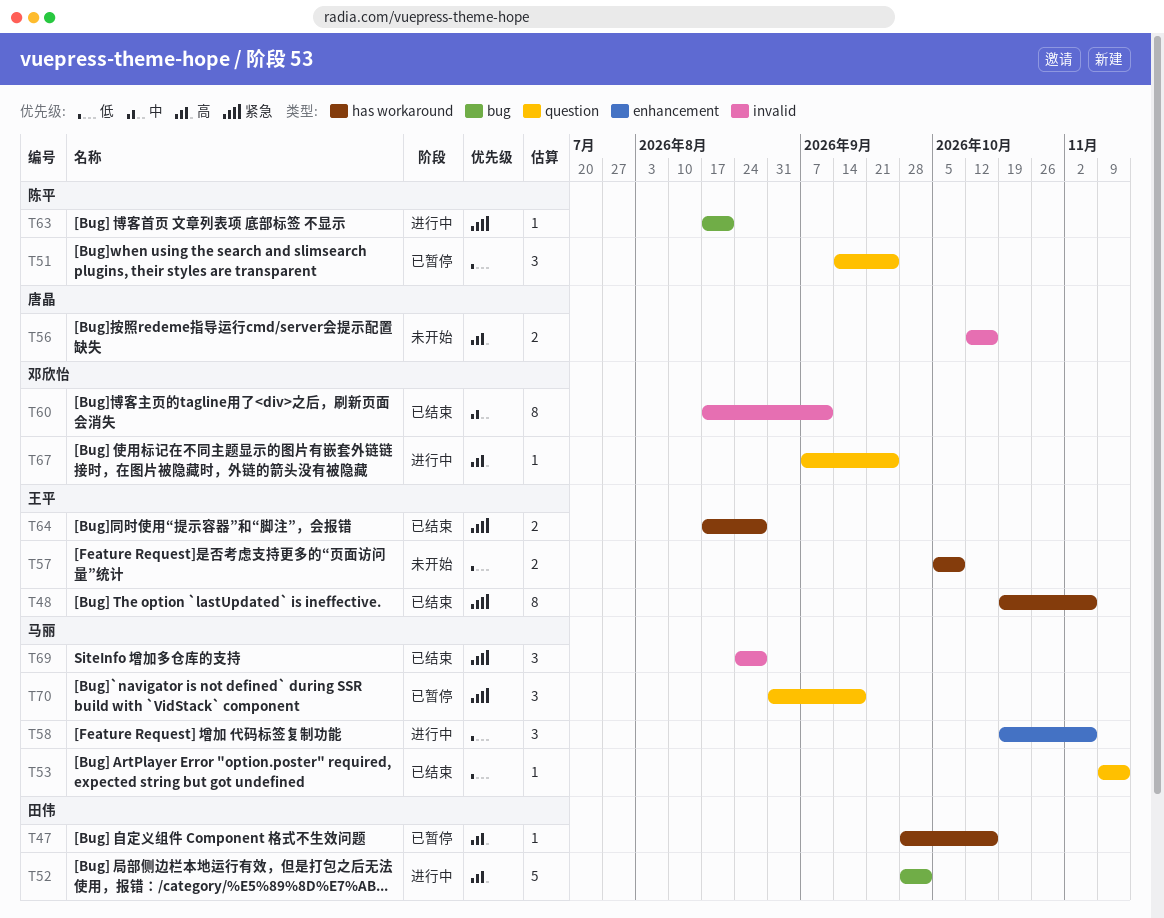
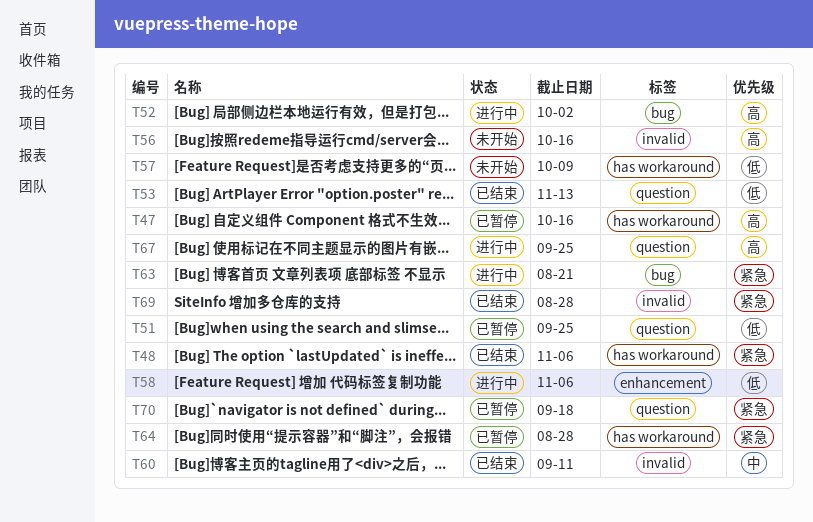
T64, status: 已结束 -> 已暂停

